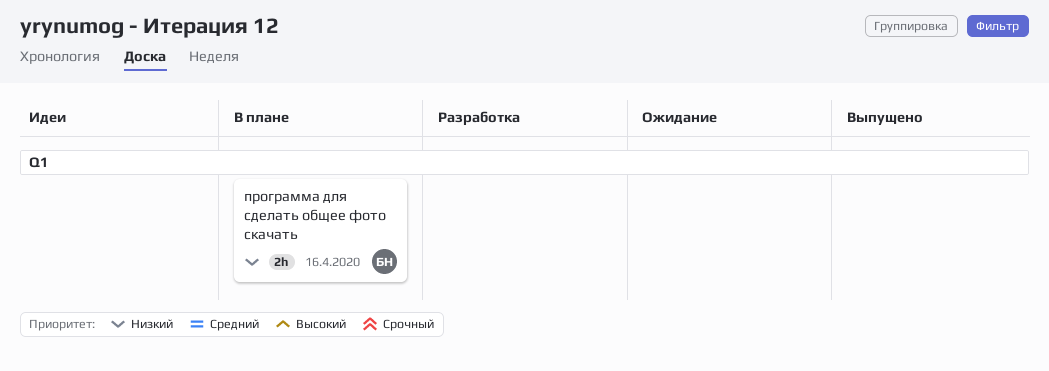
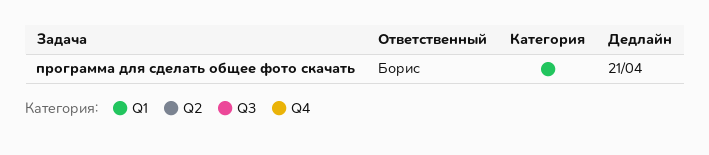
программа для сделать общее фото скачать, due: Apr 16 -> Apr 21

